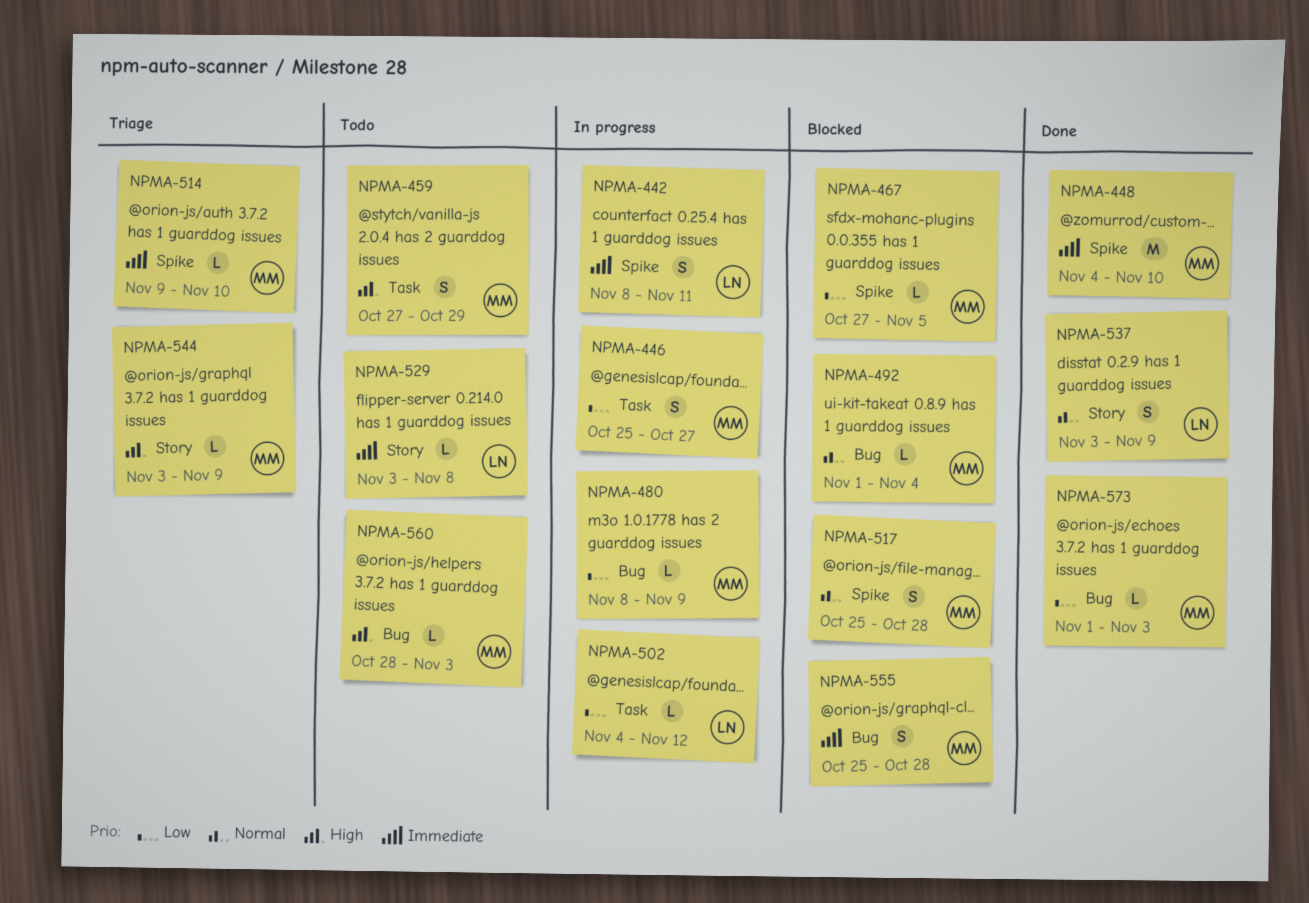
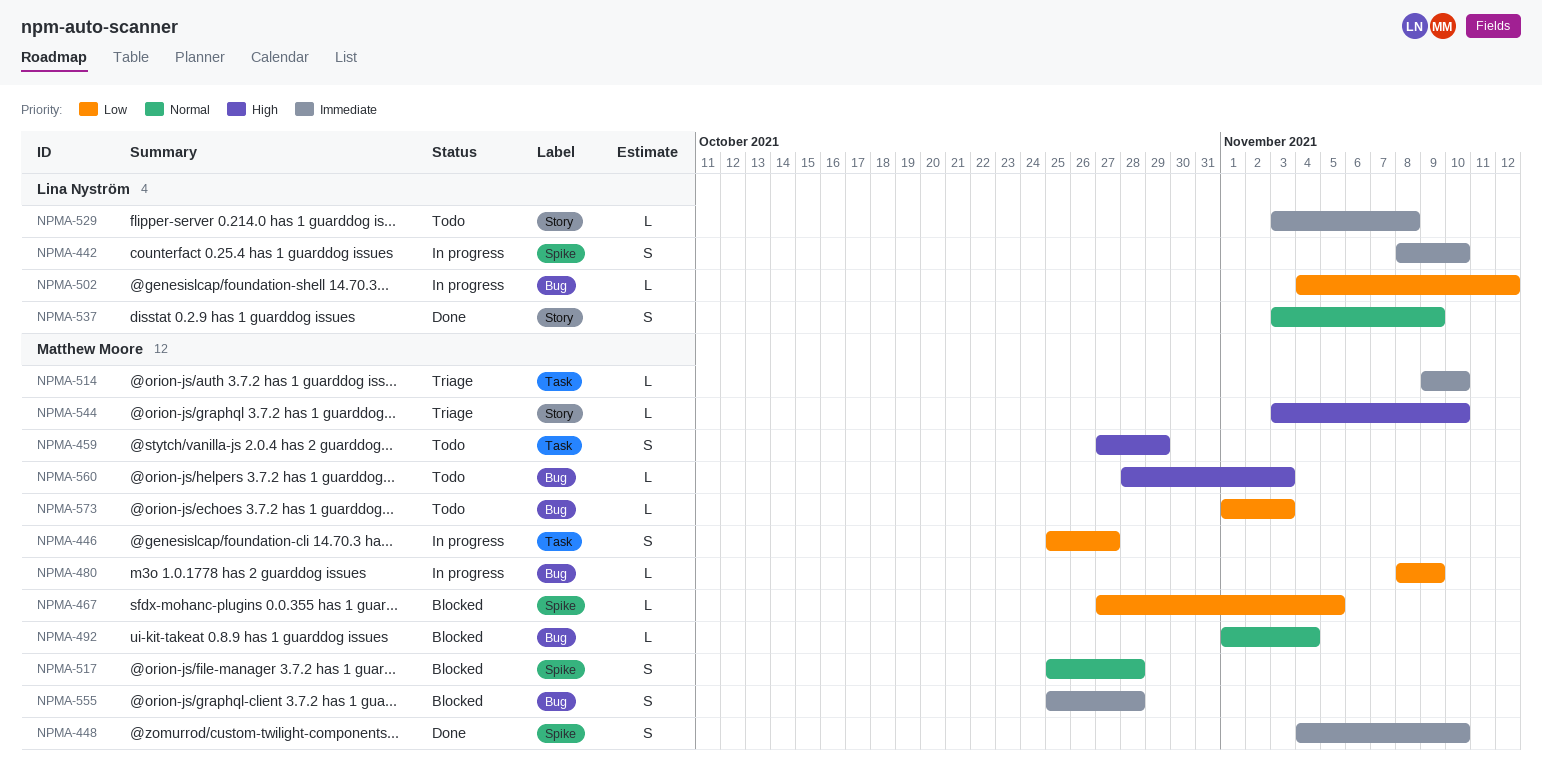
NPMA-442, due: Nov 11 -> Nov 10
NPMA-448, estimate: M -> S
NPMA-502, label: Task -> Bug
NPMA-514, label: Spike -> Task
NPMA-544, due: Nov 9 -> Nov 10
NPMA-573, status: Done -> Todo

